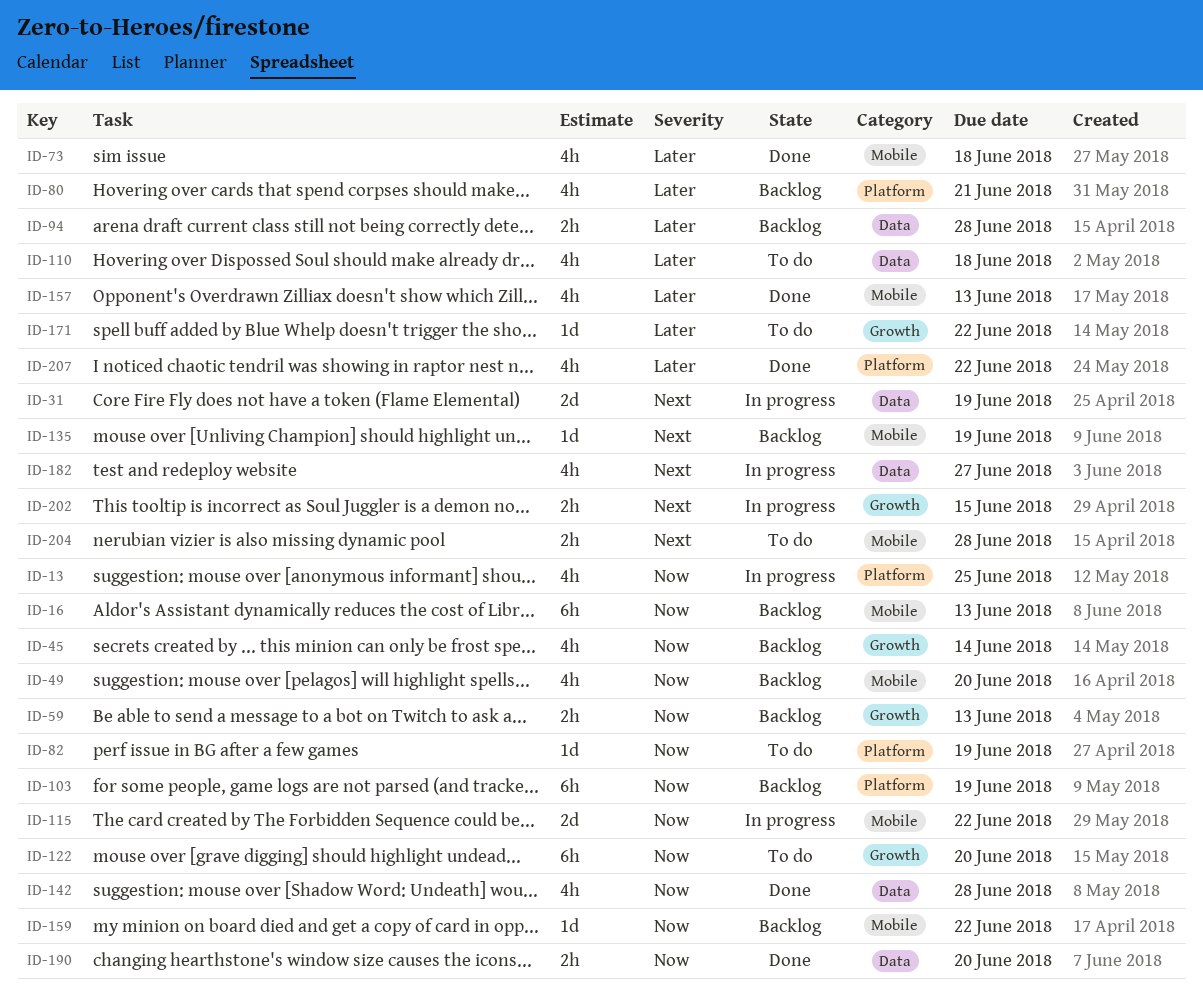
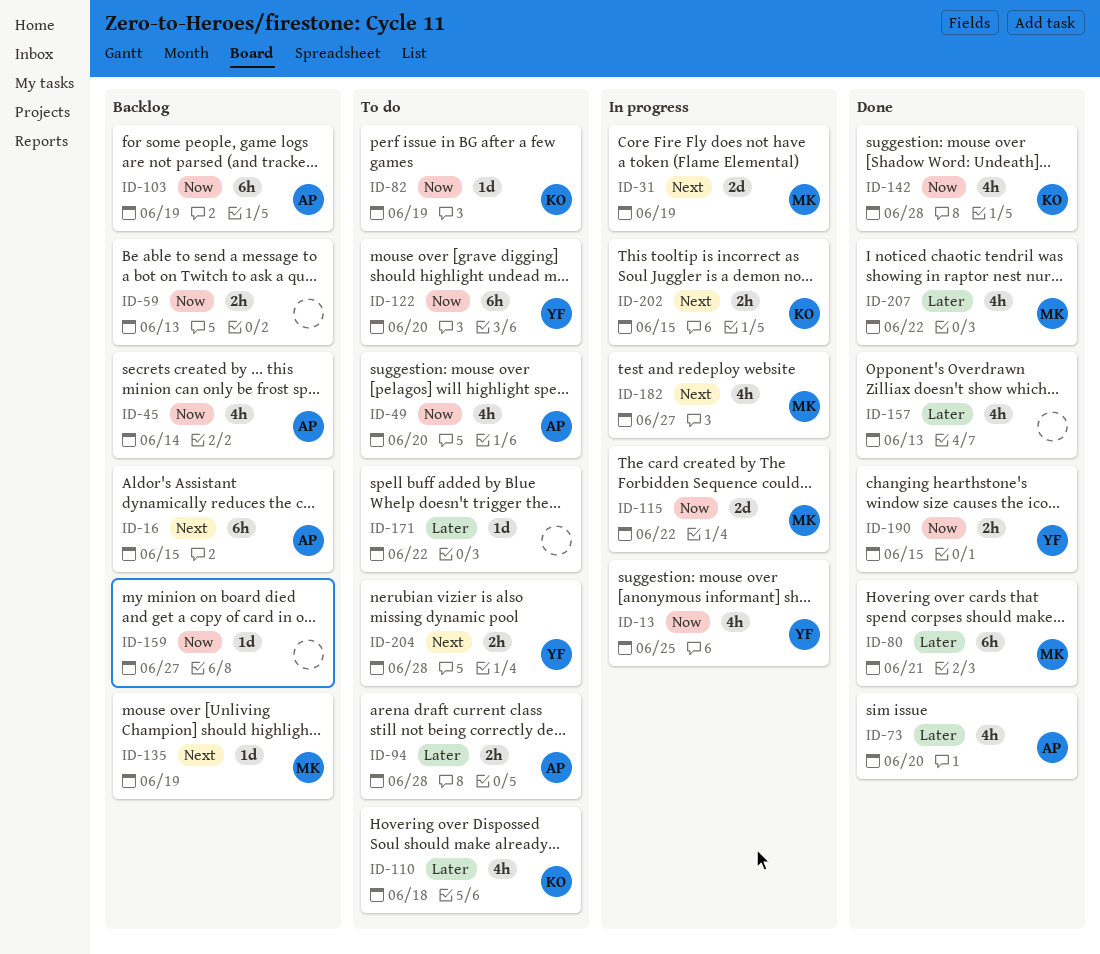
ID-16, priority: Now -> Next
ID-16, due: Jun 13 -> Jun 15
ID-49, status: Backlog -> To do
ID-73, due: Jun 18 -> Jun 20
ID-80, status: Backlog -> Done
ID-80, estimate: 4h -> 6h
ID-94, status: Backlog -> To do
ID-159, due: Jun 22 -> Jun 27
ID-190, due: Jun 20 -> Jun 15

